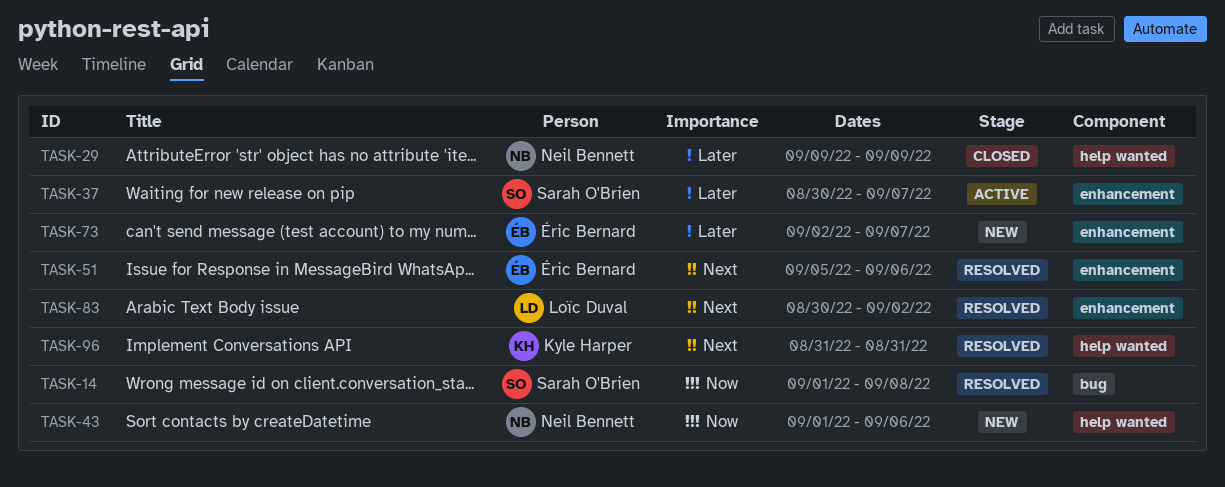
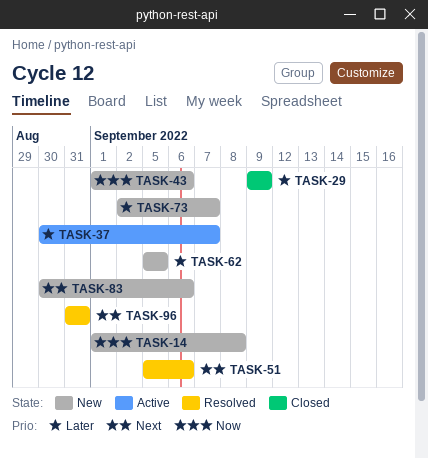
TASK-14, status: Resolved -> New
TASK-62: none -> present
TASK-83, status: Resolved -> New
TASK-83, due: Sep 2 -> Sep 6

